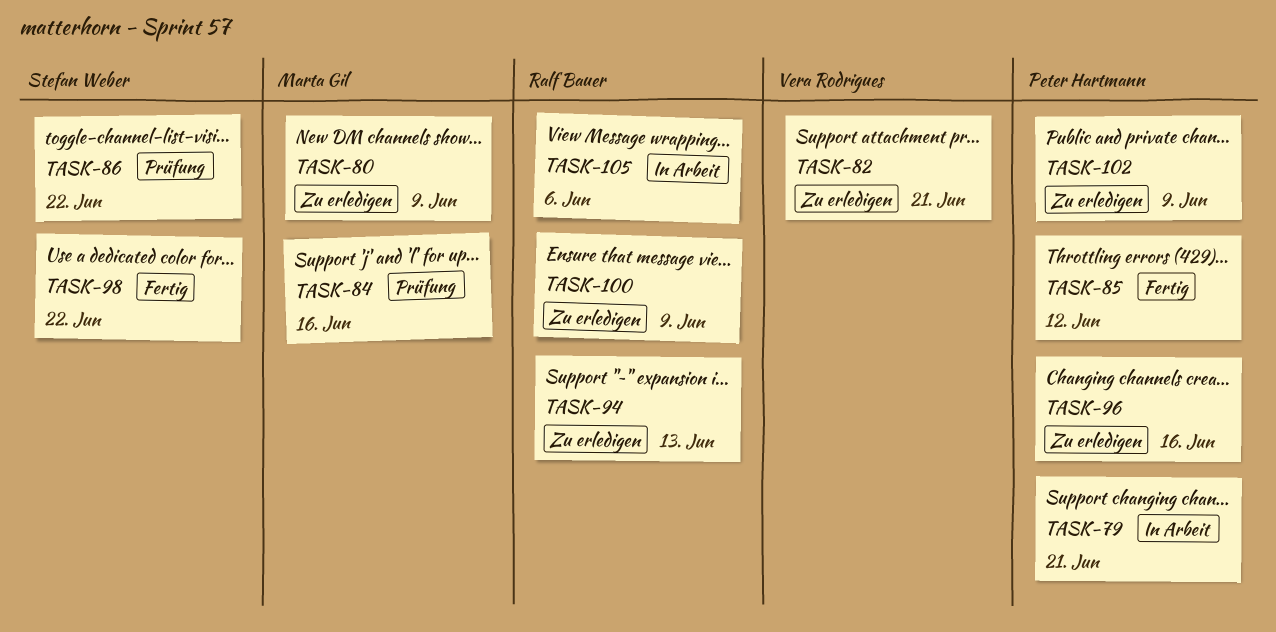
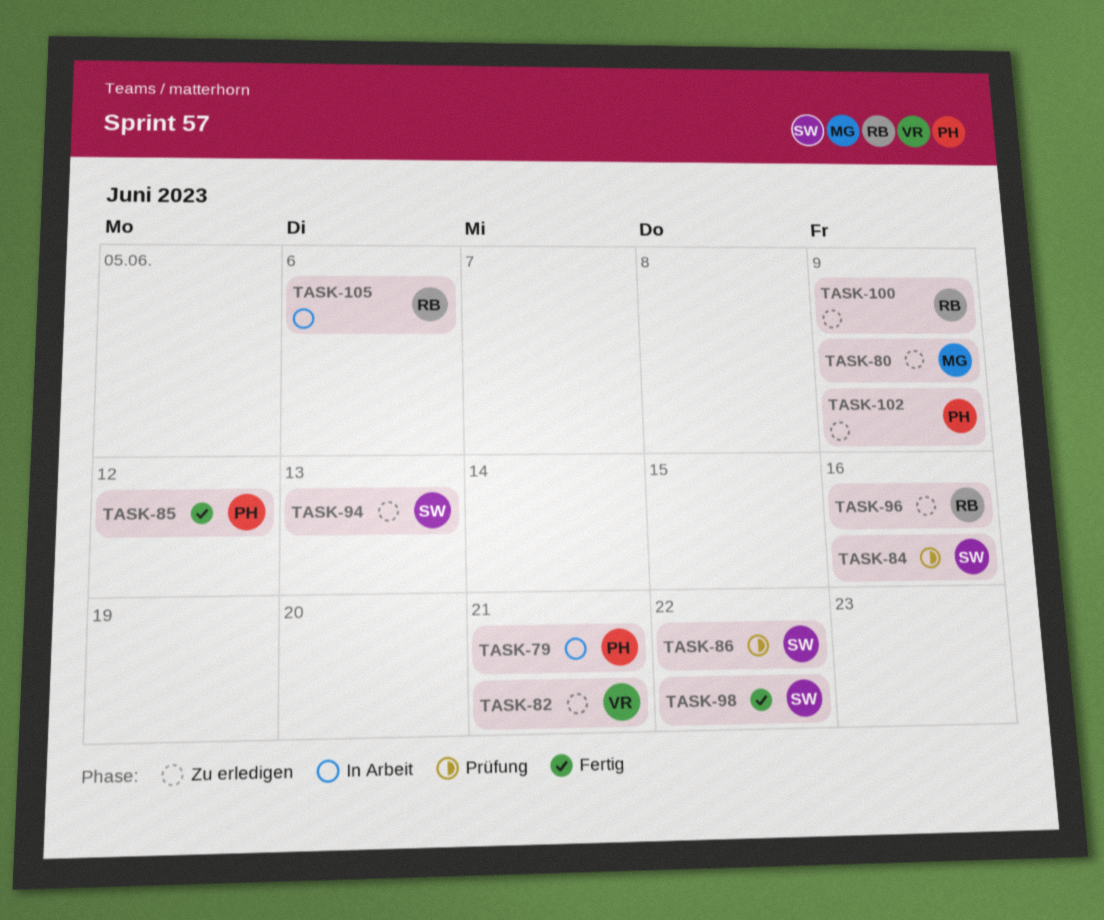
TASK-84, owner: Marta Gil -> Stefan Weber
TASK-94, owner: Ralf Bauer -> Stefan Weber
TASK-96, owner: Peter Hartmann -> Ralf Bauer

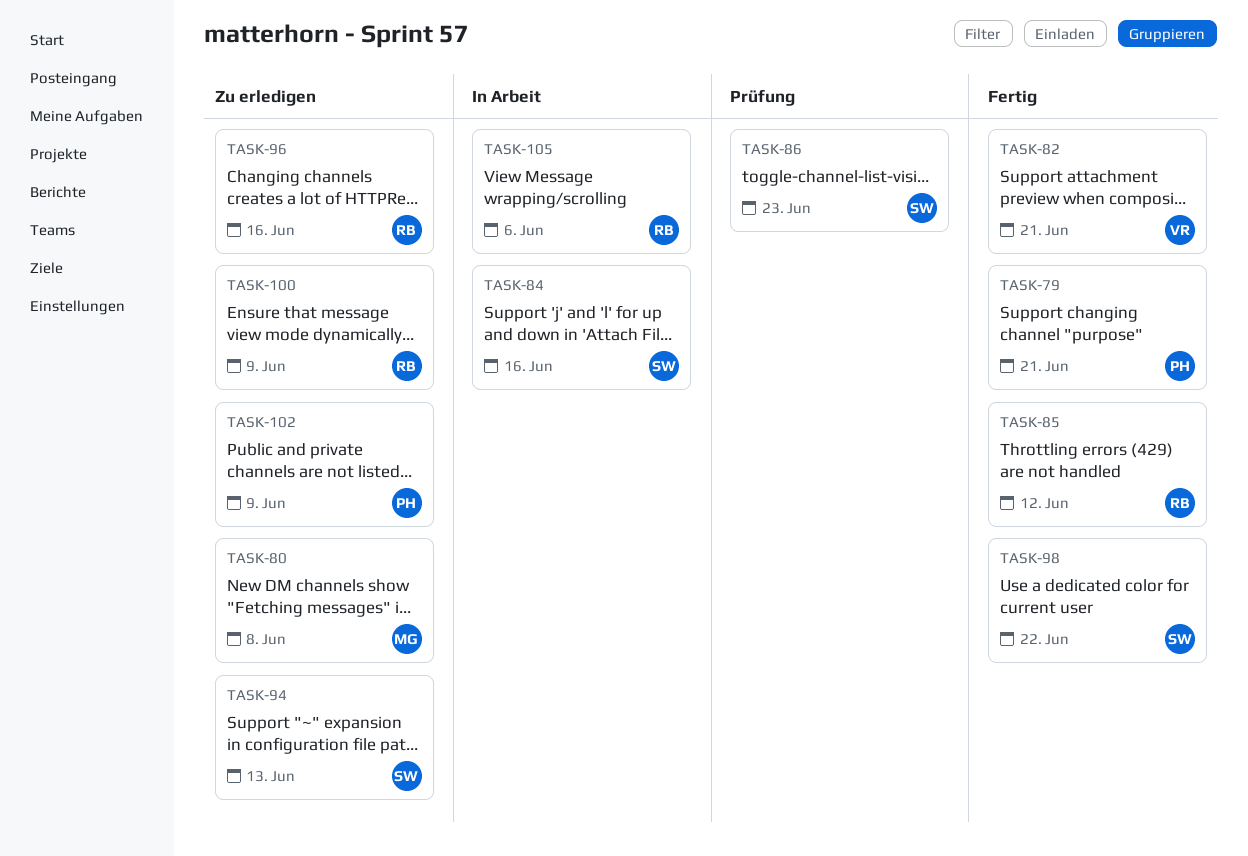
TASK-79, status: In Arbeit -> Fertig
TASK-80, due: Jun 9 -> Jun 8
TASK-82, status: Zu erledigen -> Fertig
TASK-84, status: Prüfung -> In Arbeit
TASK-85, owner: PH -> RB
TASK-86, due: Jun 22 -> Jun 23

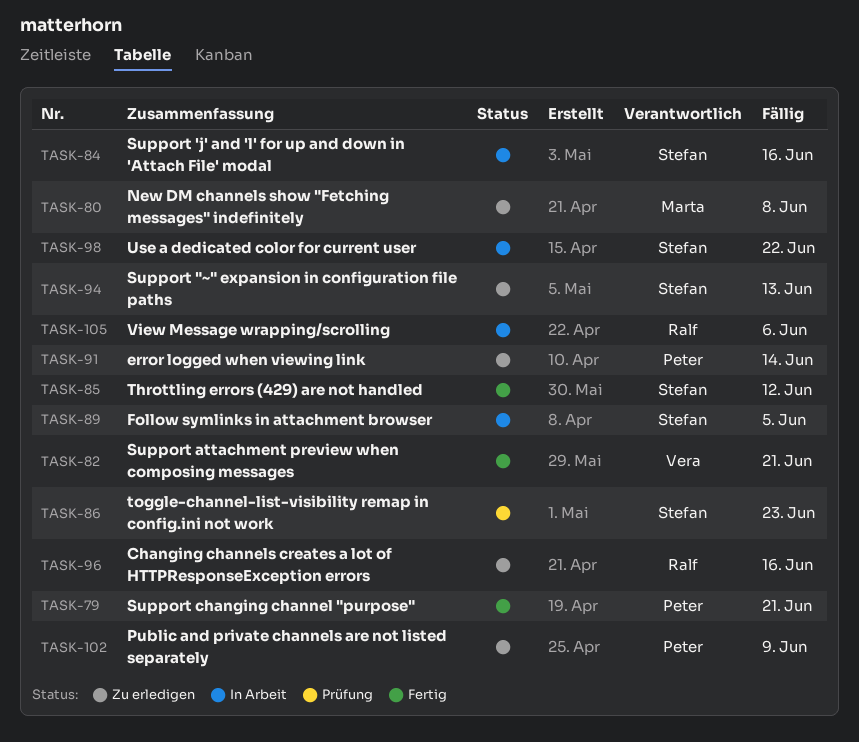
TASK-85, owner: Ralf -> Stefan
TASK-89: none -> present
TASK-91: none -> present
TASK-98, status: Fertig -> In Arbeit
TASK-100: present -> none

